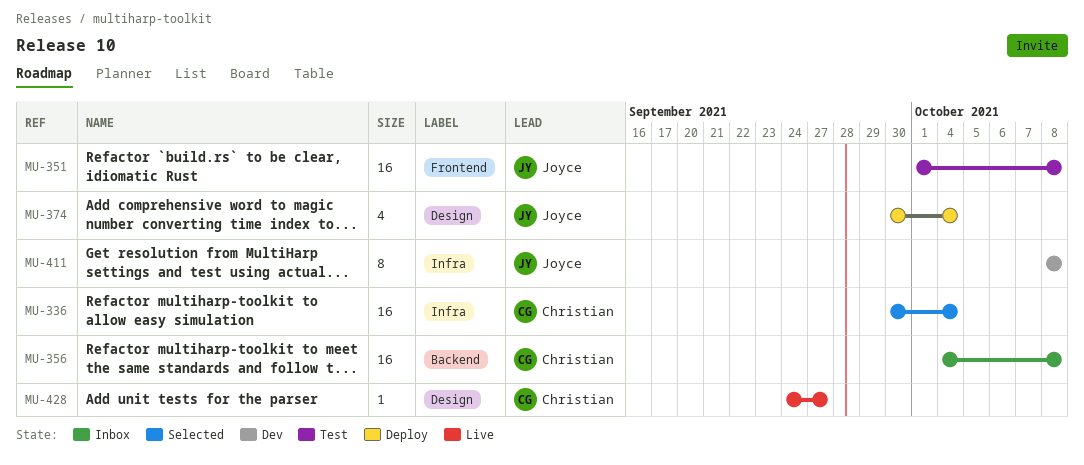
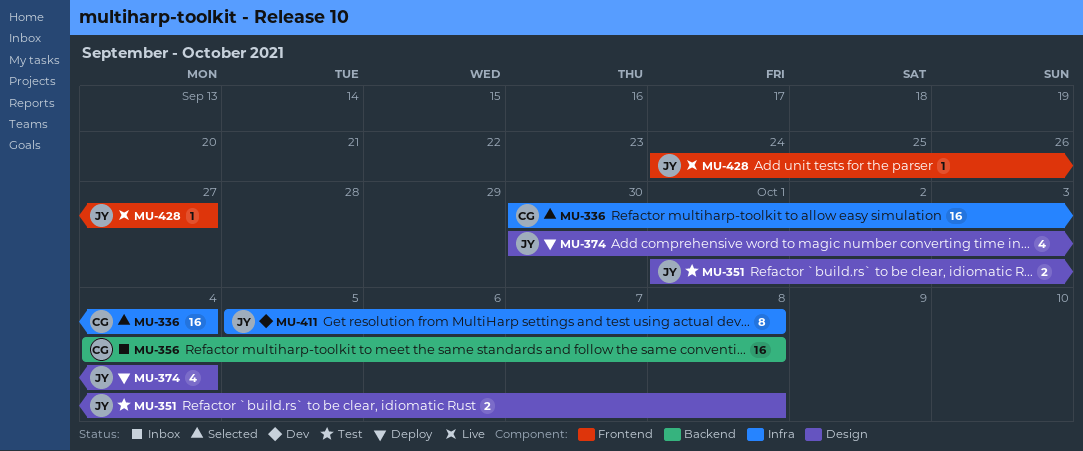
MU-351, label: Frontend -> Design
MU-351, estimate: 16 -> 2
MU-411, start: Oct 8 -> Oct 5
MU-428, owner: Christian -> Joyce
MU-428, label: Design -> Frontend

